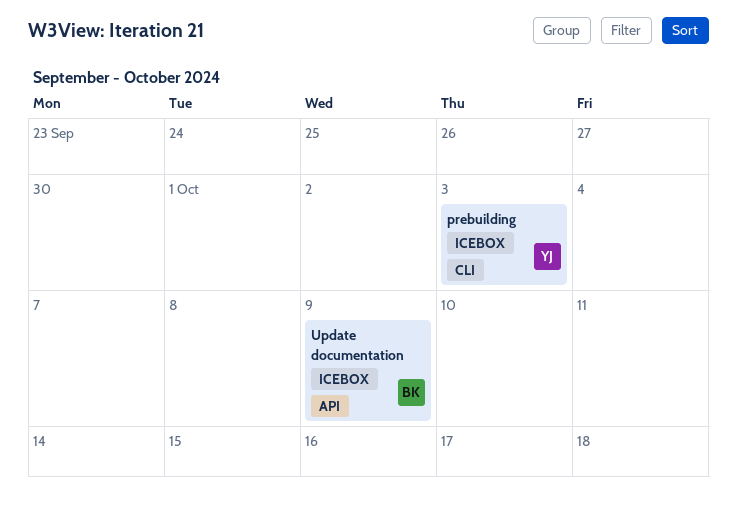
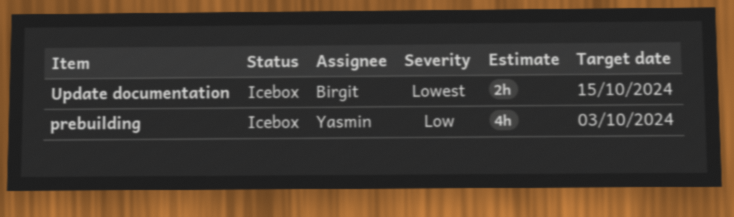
Update documentation, due: Oct 9 -> Oct 15

